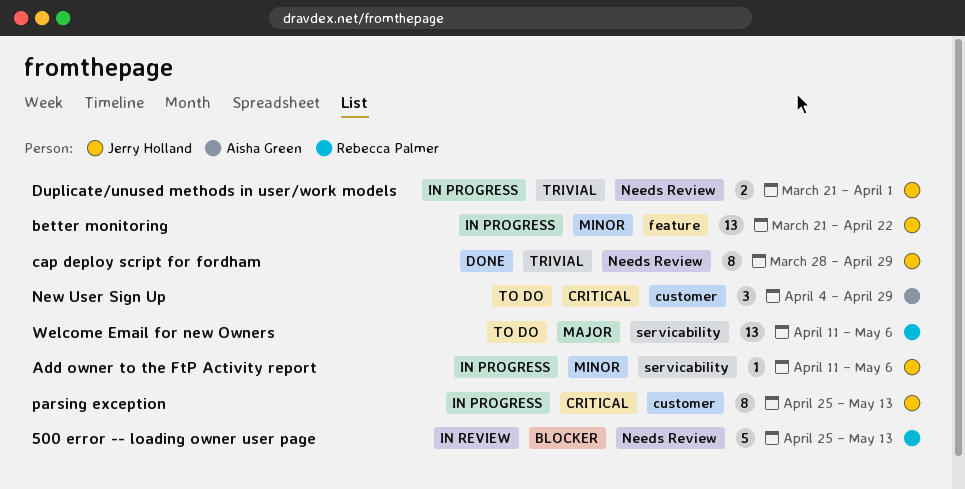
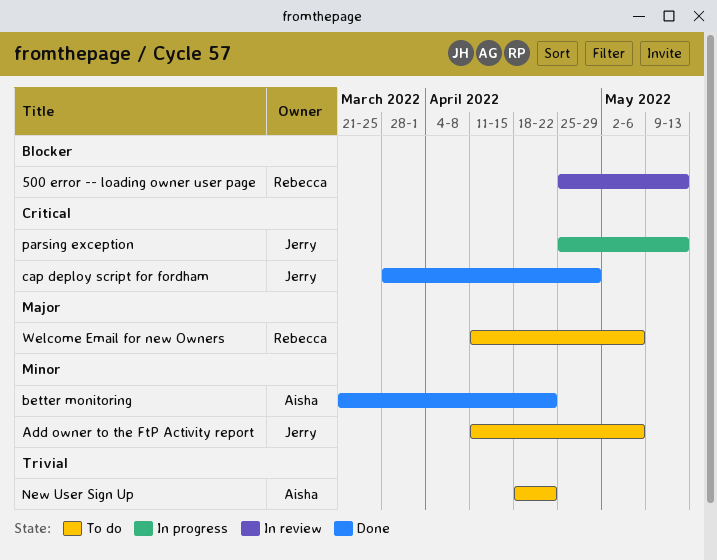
Add owner to the FtP Activity report, status: In progress -> To do
better monitoring, status: In progress -> Done
better monitoring, owner: Jerry Holland -> Aisha Green
cap deploy script for fordham, priority: Trivial -> Critical
Duplicate/unused methods in user/work models: present -> none
New User Sign Up, priority: Critical -> Trivial
New User Sign Up, start: Apr 4 -> Apr 18
New User Sign Up, due: Apr 29 -> Apr 22

